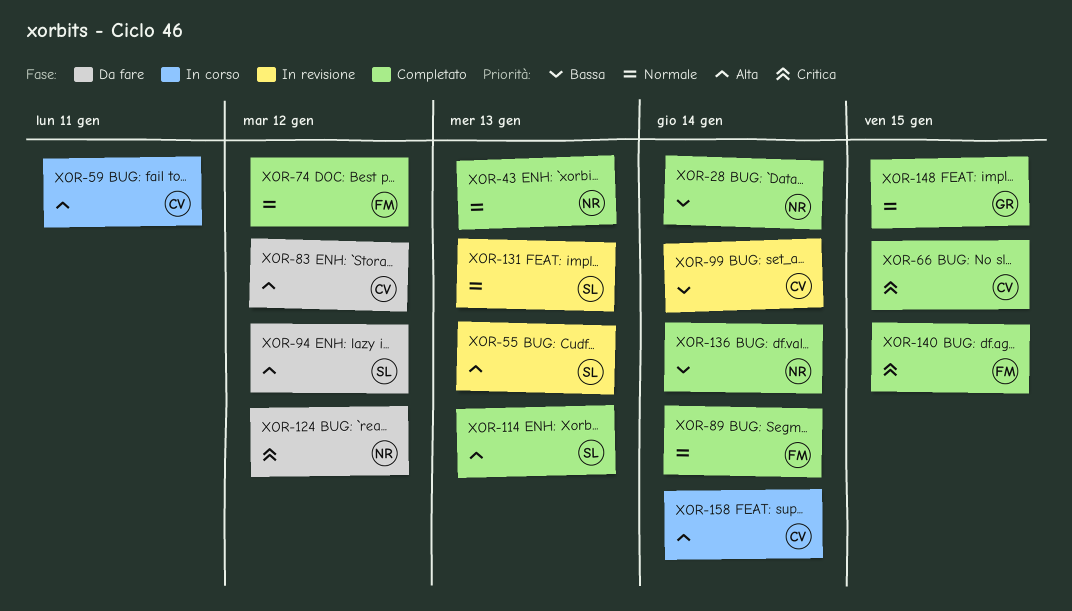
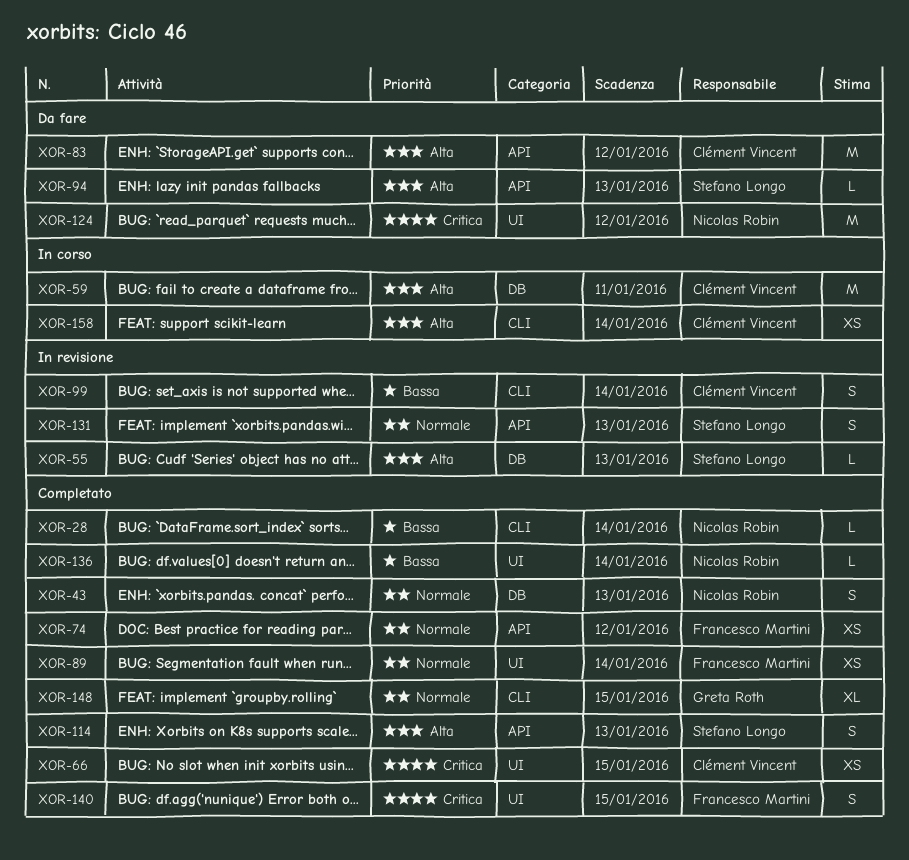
XOR-94, due: Jan 12 -> Jan 13

